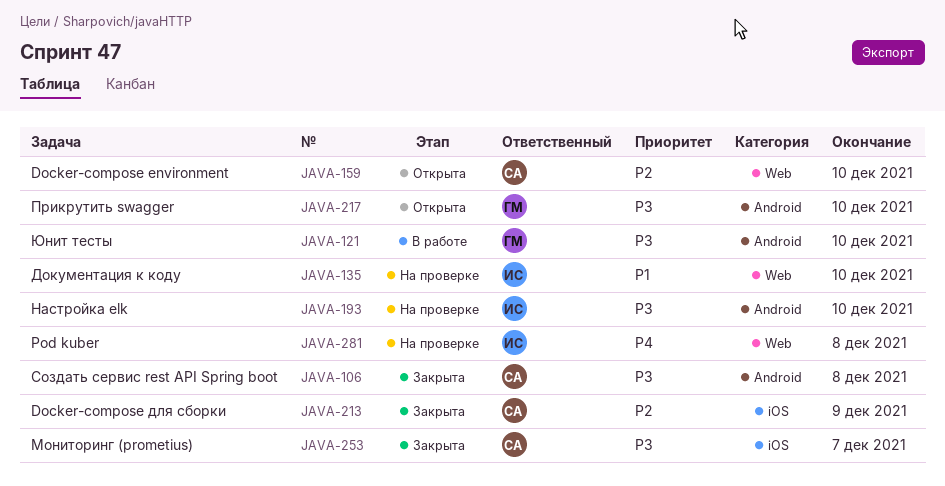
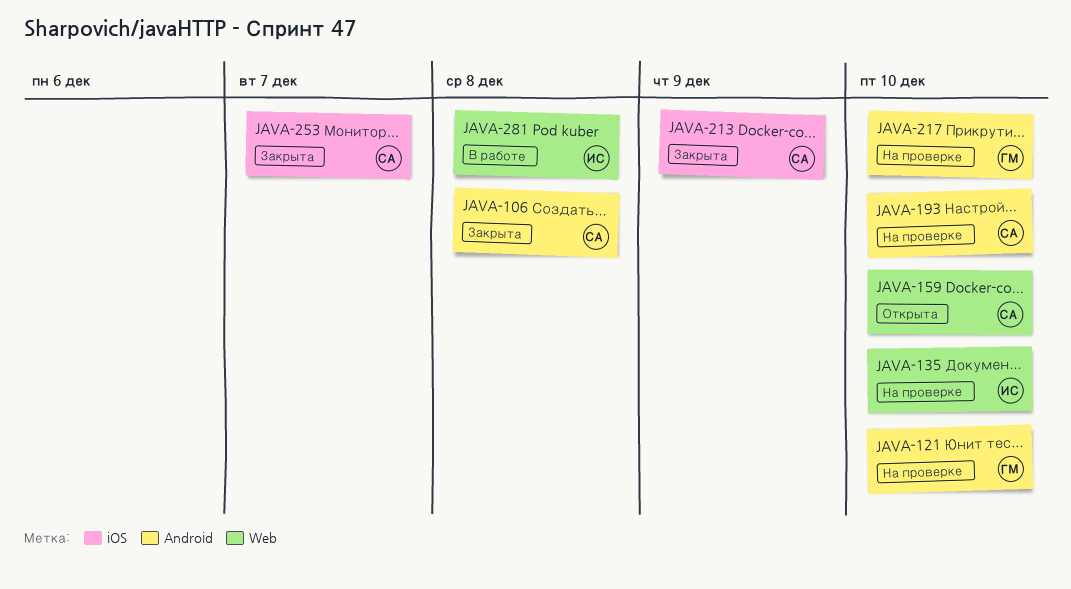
JAVA-121, status: В работе -> На проверке
JAVA-193, owner: ИС -> СА
JAVA-217, status: Открыта -> На проверке
JAVA-281, status: На проверке -> В работе

